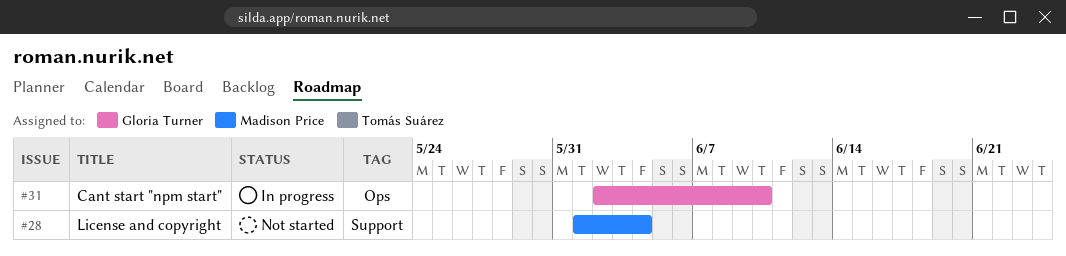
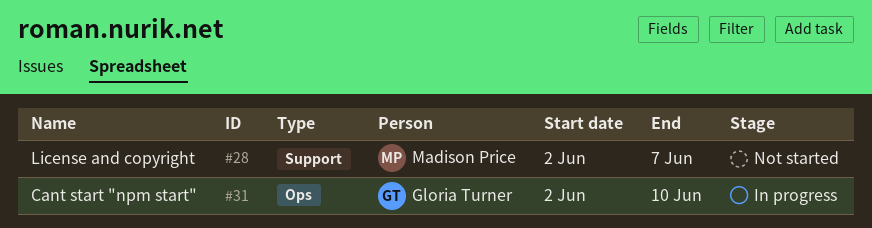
#28, start: Jun 1 -> Jun 2
#28, due: Jun 4 -> Jun 7

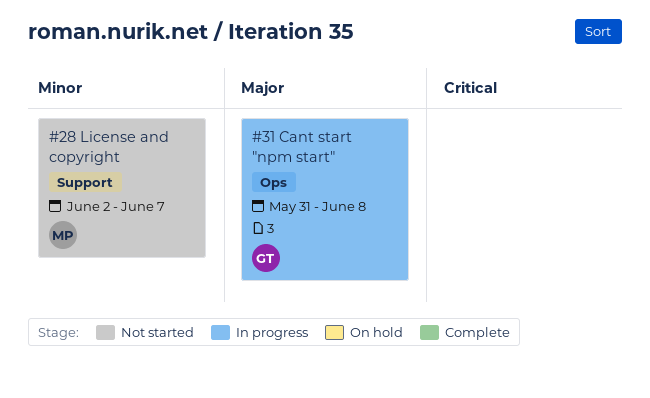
#31, start: Jun 2 -> May 31
#31, due: Jun 10 -> Jun 8

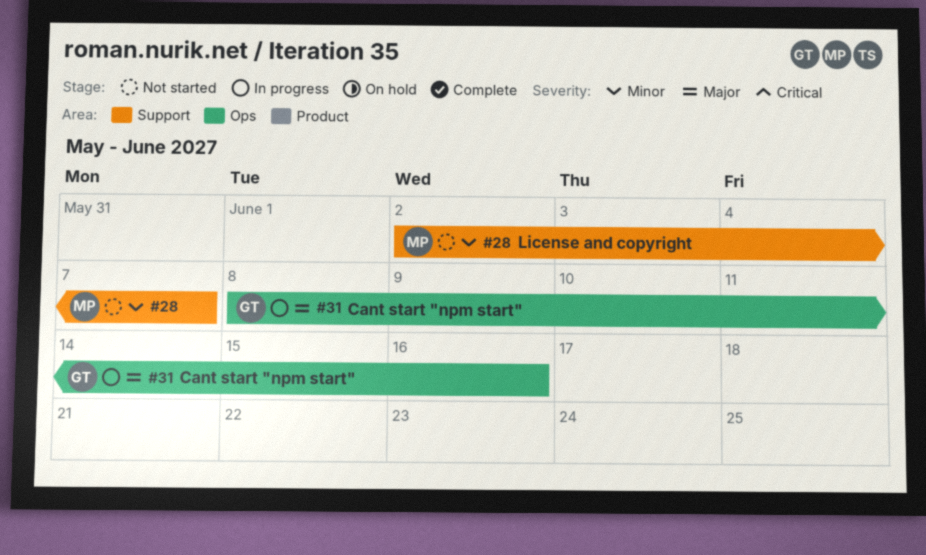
#31, start: May 31 -> Jun 8
#31, due: Jun 8 -> Jun 16

